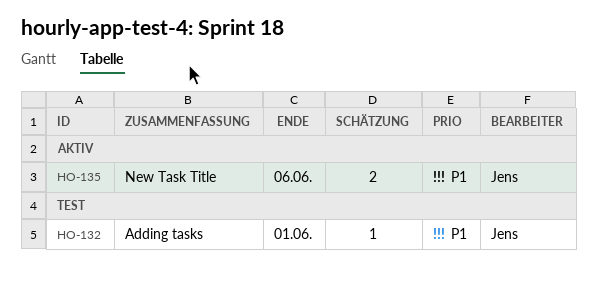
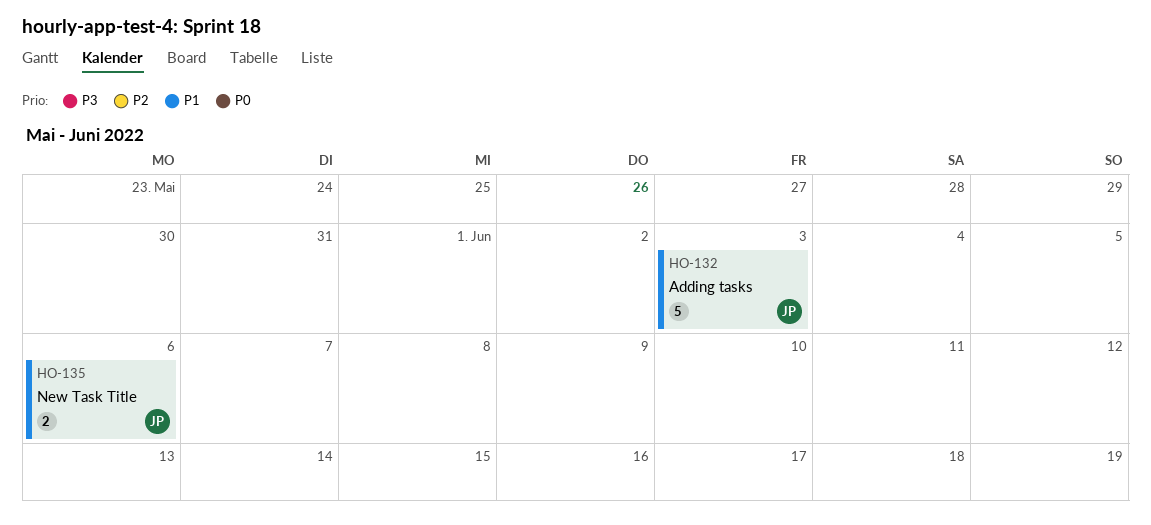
HO-132, estimate: 1 -> 5
HO-132, due: Jun 1 -> Jun 3

